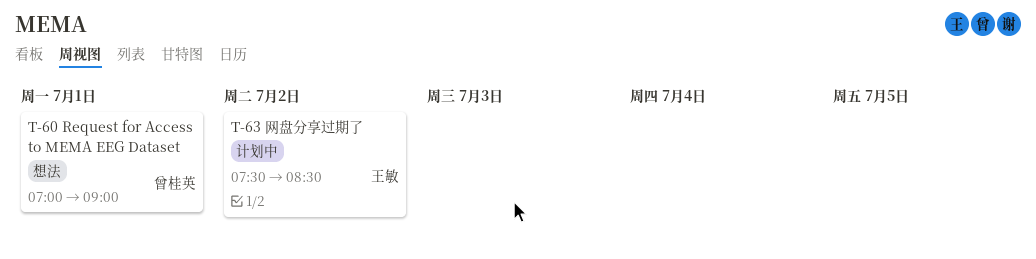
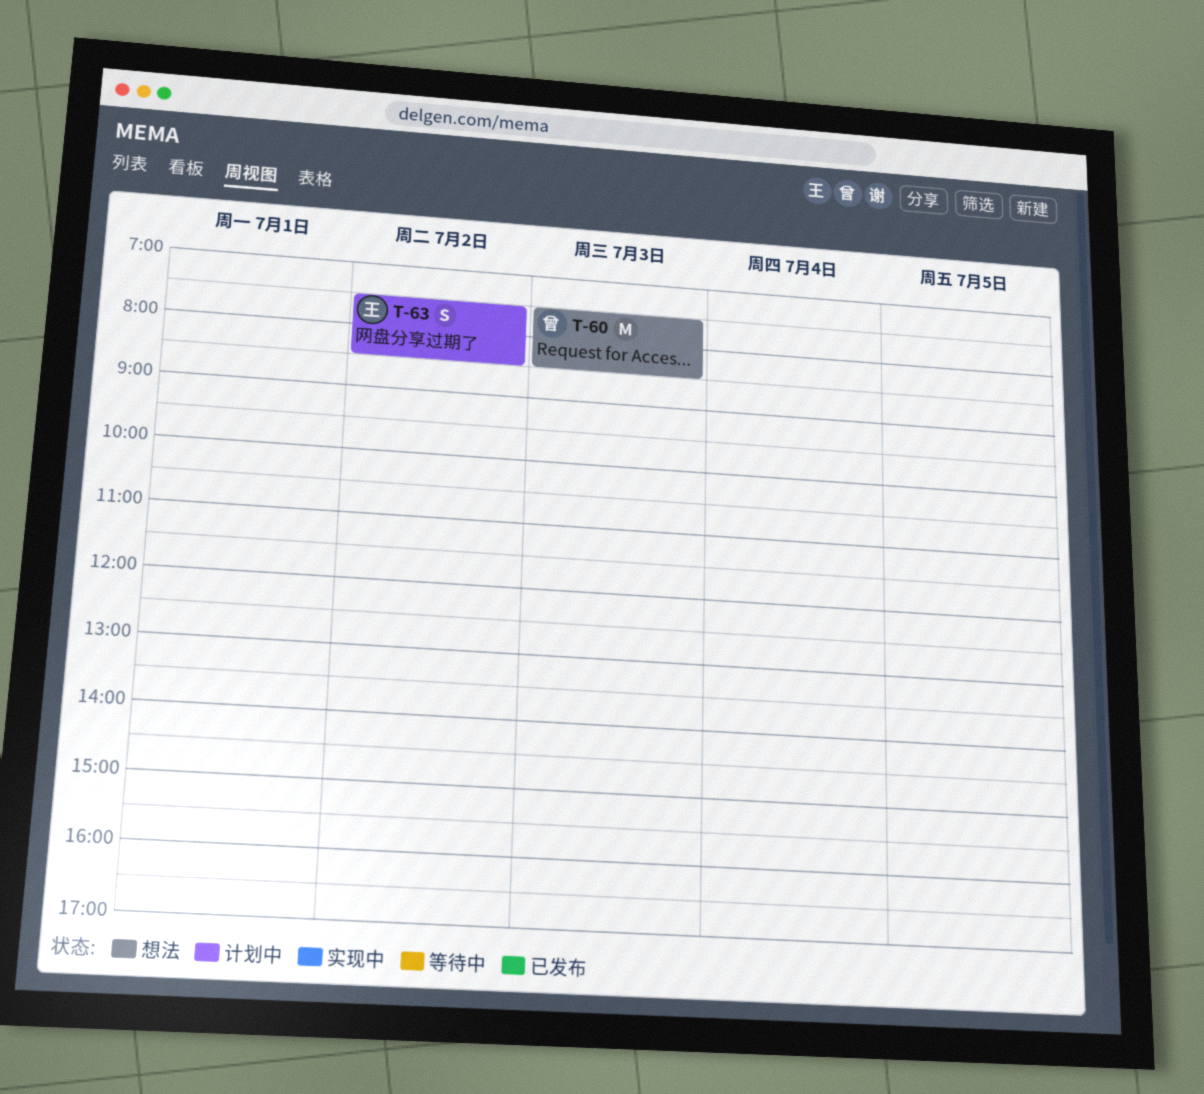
T-60, day: Jul 1 -> Jul 3
T-60, begins: 07:00 -> 07:30
T-60, ends: 09:00 -> 08:30

